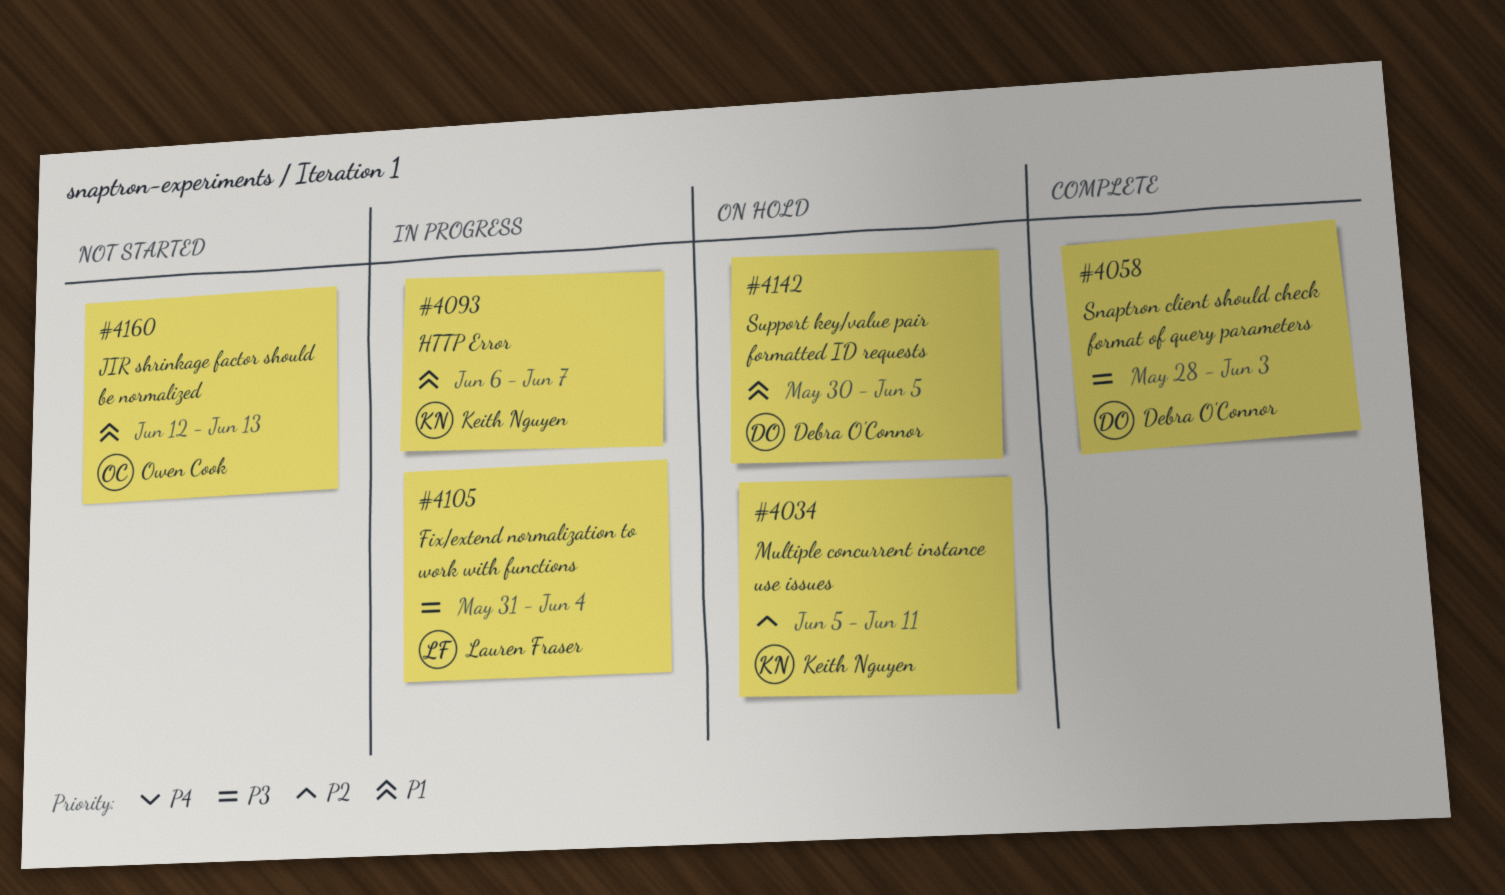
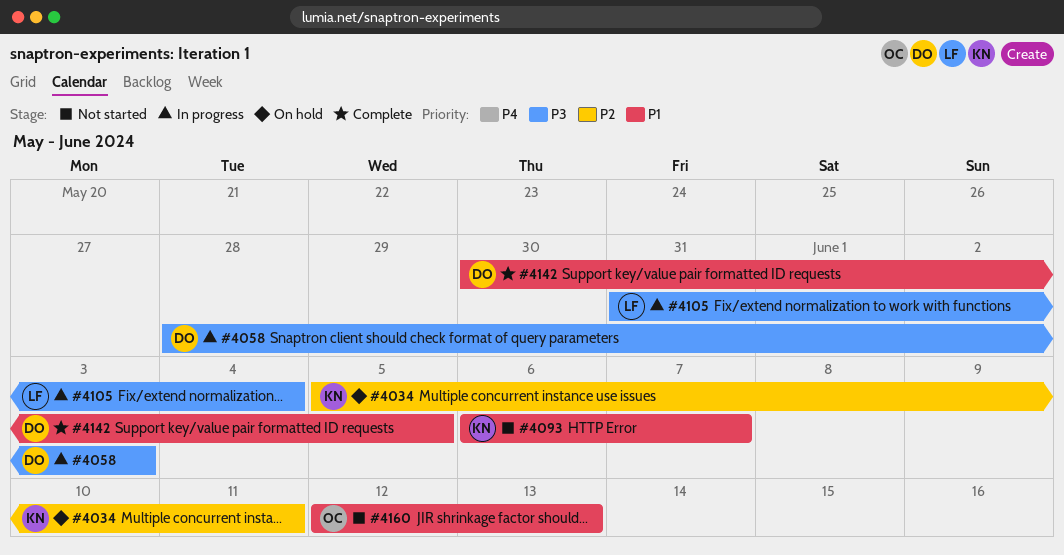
#4058, status: Complete -> In progress
#4093, status: In progress -> Not started
#4142, status: On hold -> Complete

